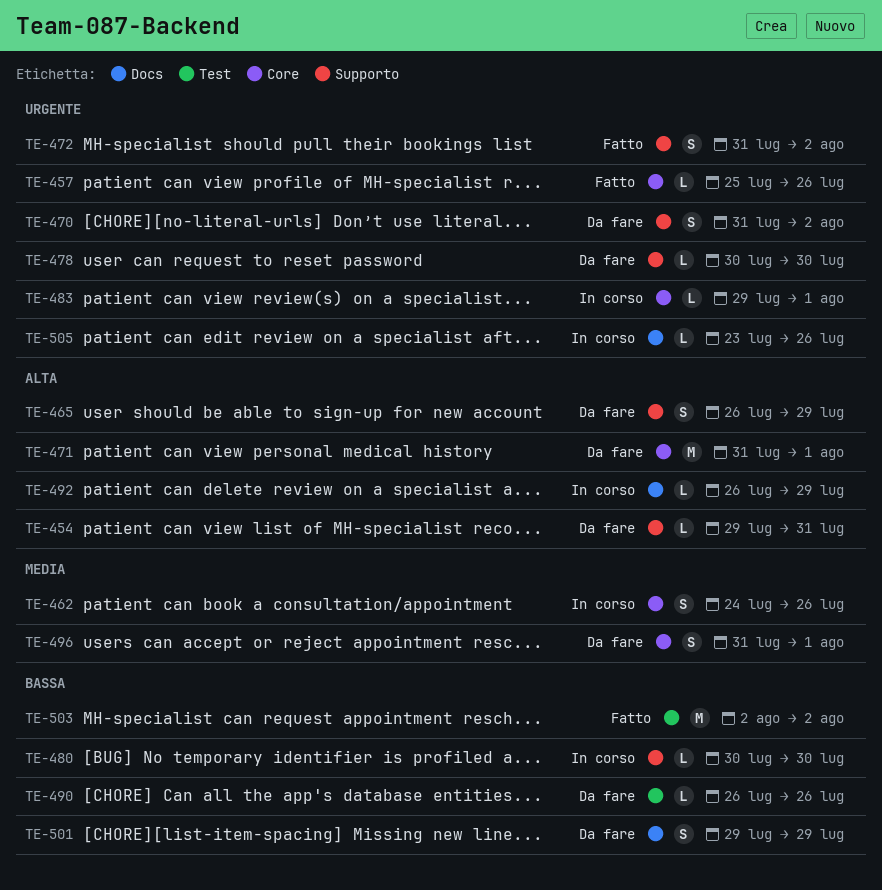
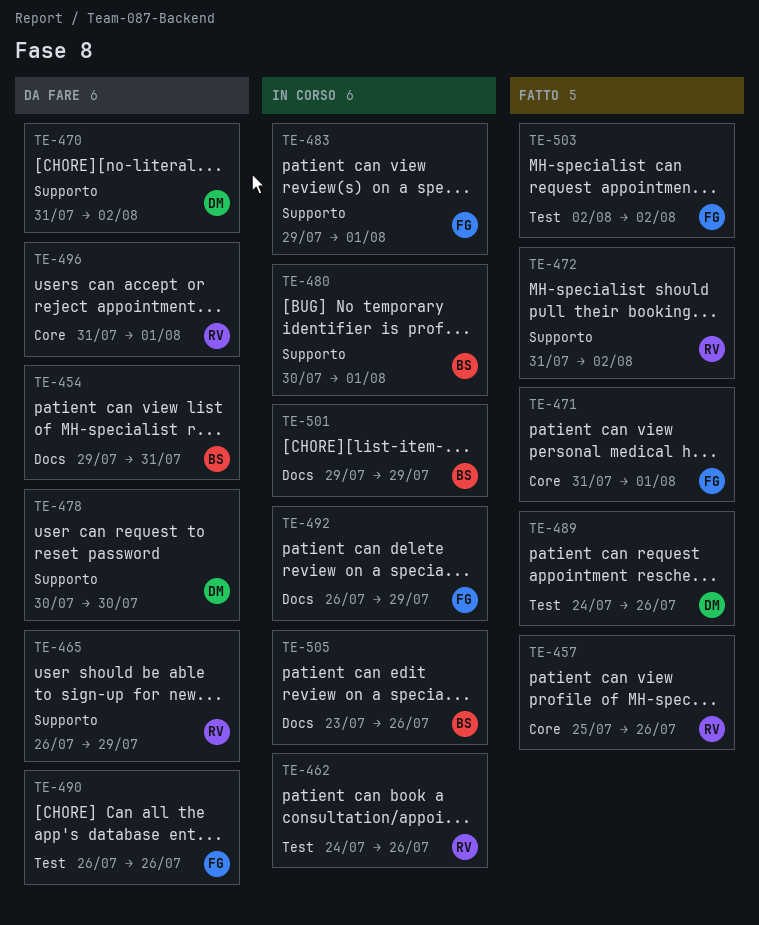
TE-454, label: Supporto -> Docs
TE-462, label: Core -> Test
TE-471, status: Da fare -> Fatto
TE-480, due: Jul 30 -> Aug 1
TE-483, label: Core -> Supporto
TE-489: none -> present
TE-501, status: Da fare -> In corso

